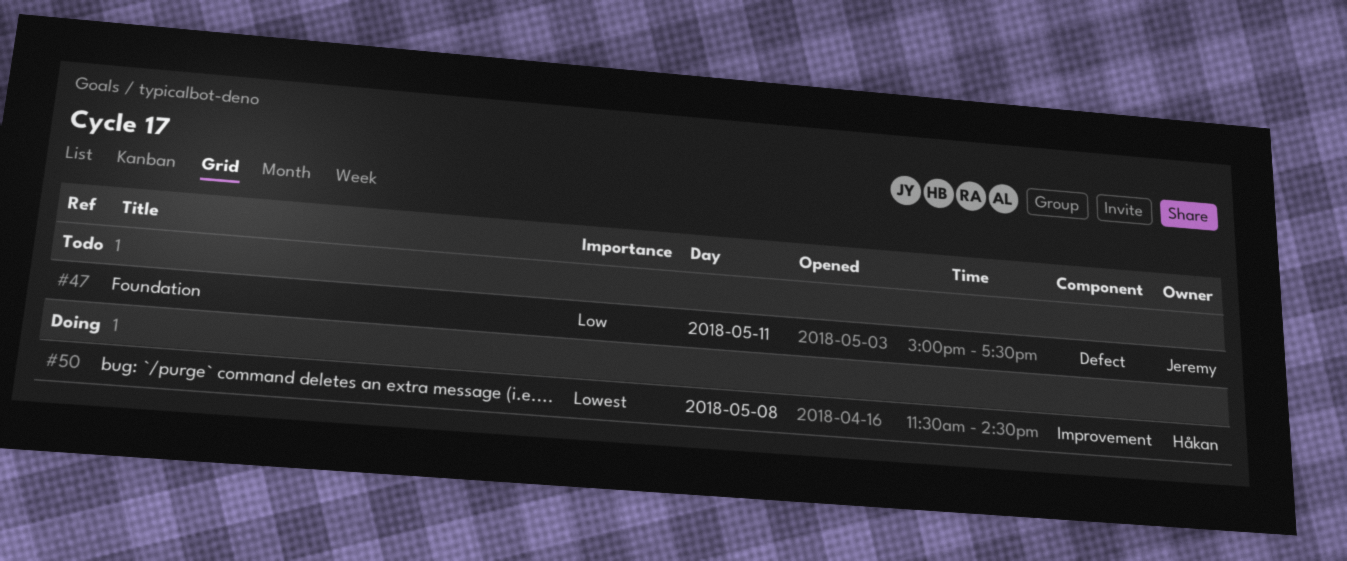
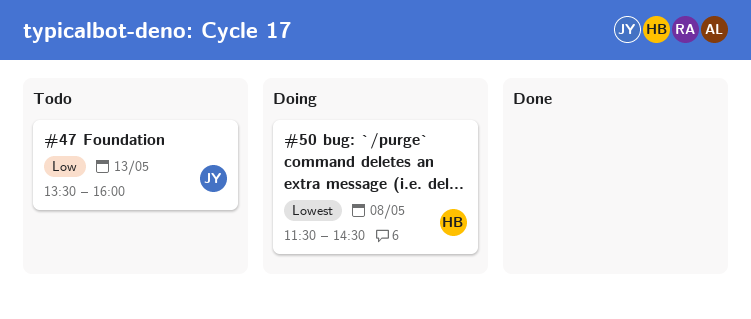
#47, day: May 11 -> May 13
#47, begins: 15:00 -> 13:30
#47, ends: 17:30 -> 16:00

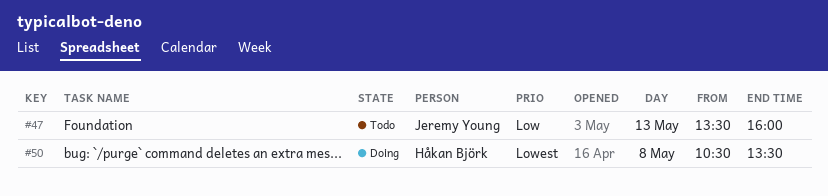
#50, begins: 11:30 -> 10:30
#50, ends: 14:30 -> 13:30

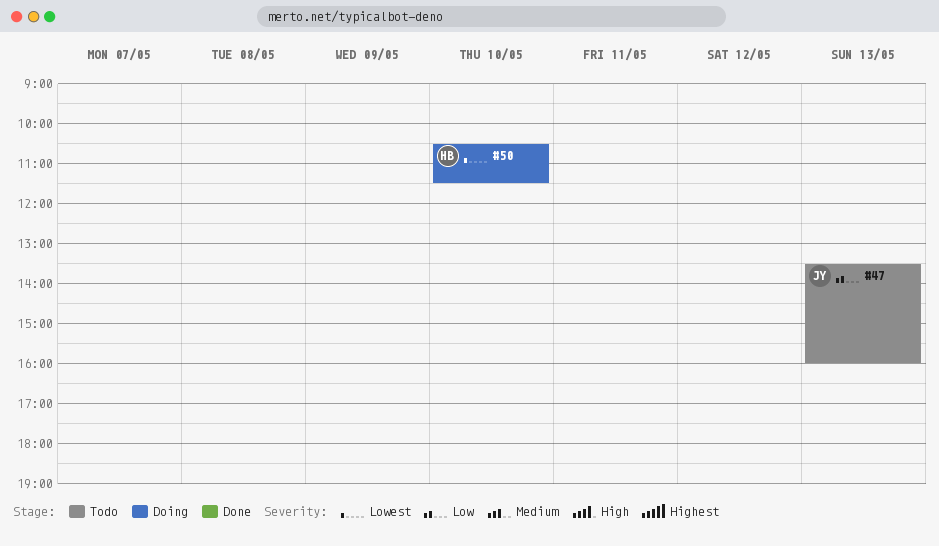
#50, day: May 8 -> May 10
#50, ends: 13:30 -> 11:30

